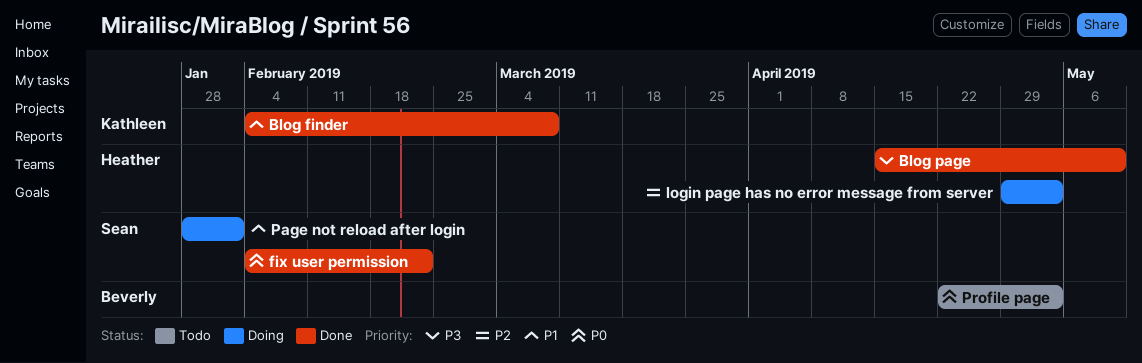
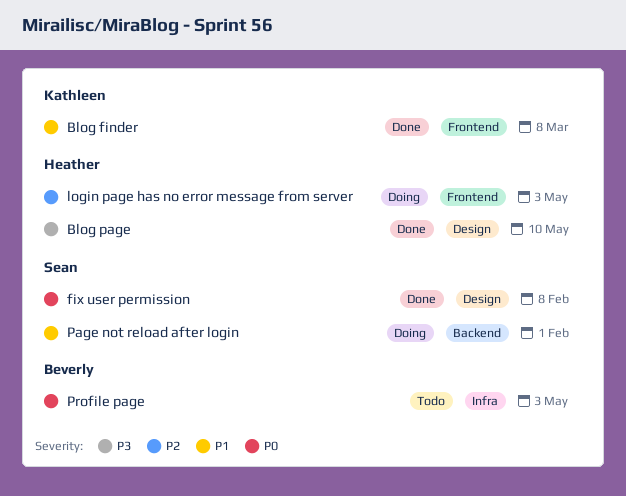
fix user permission, due: Feb 22 -> Feb 8

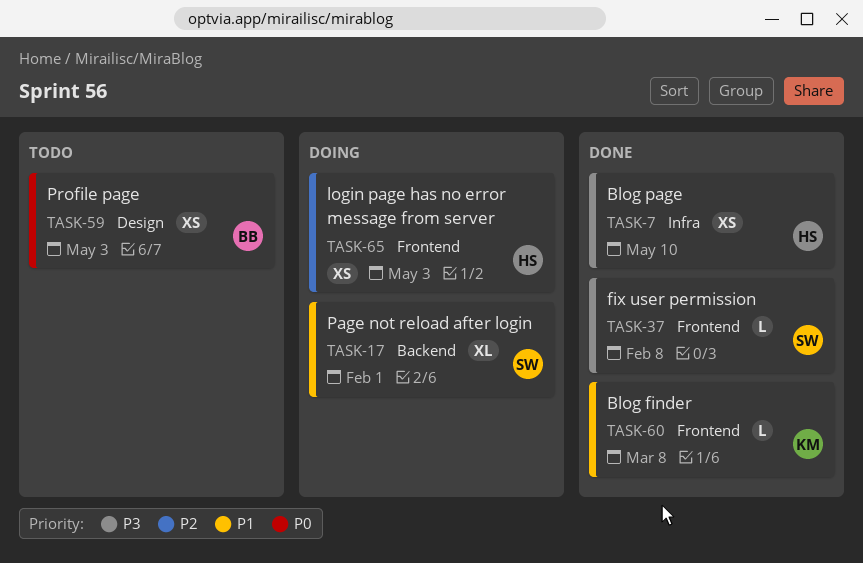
Blog page, label: Design -> Infra
fix user permission, priority: P0 -> P3
fix user permission, label: Design -> Frontend
Profile page, label: Infra -> Design

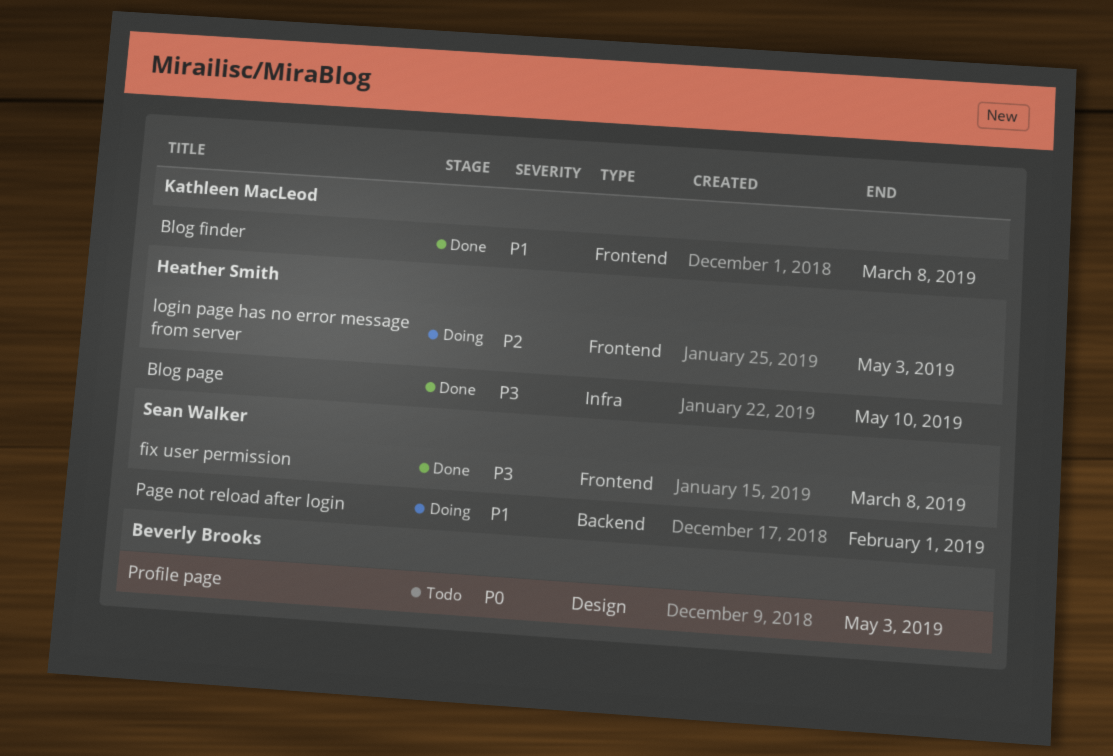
fix user permission, due: Feb 8 -> Mar 8

